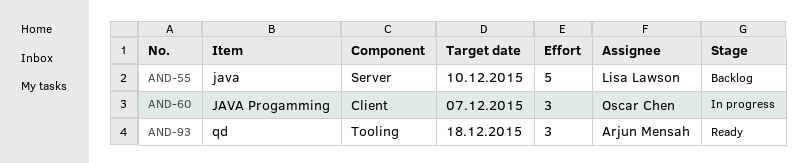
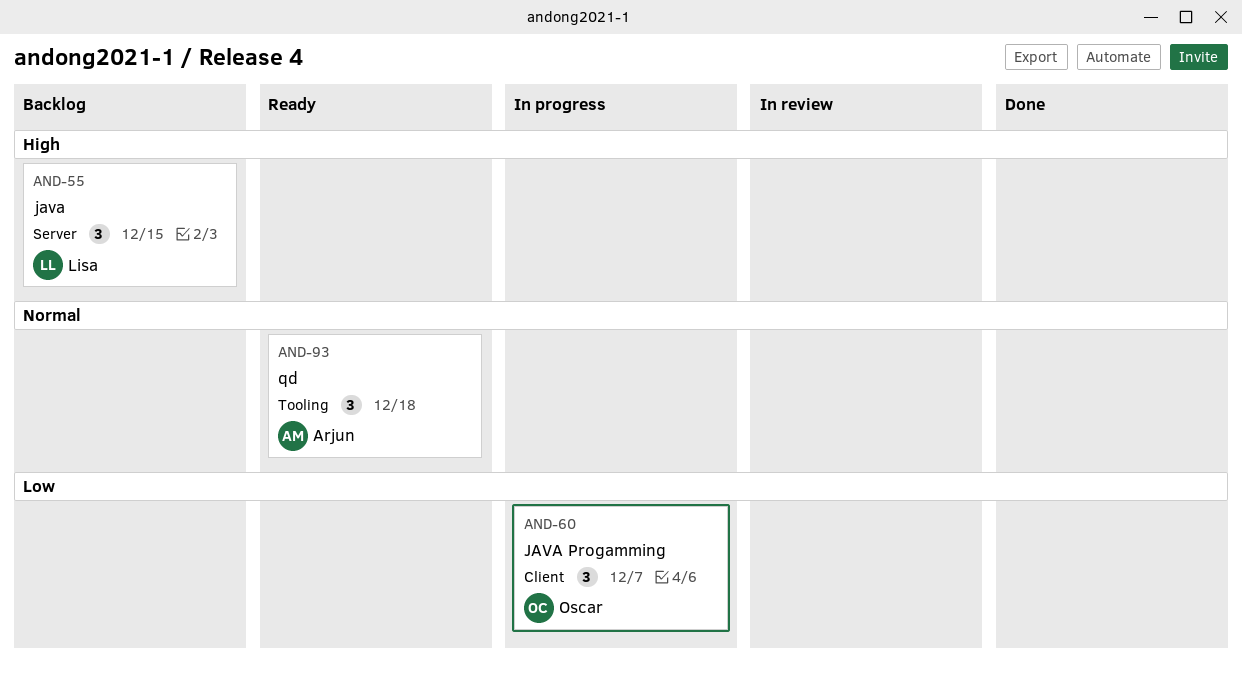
AND-55, estimate: 5 -> 3
AND-55, due: Dec 10 -> Dec 15

